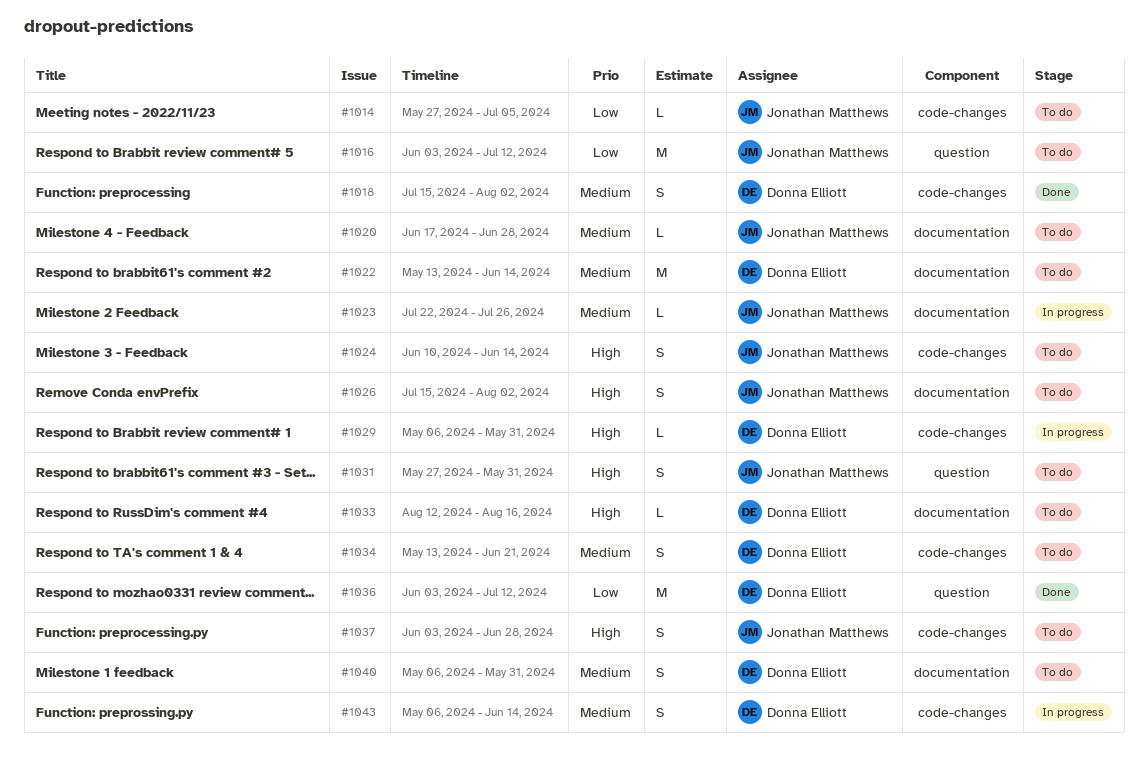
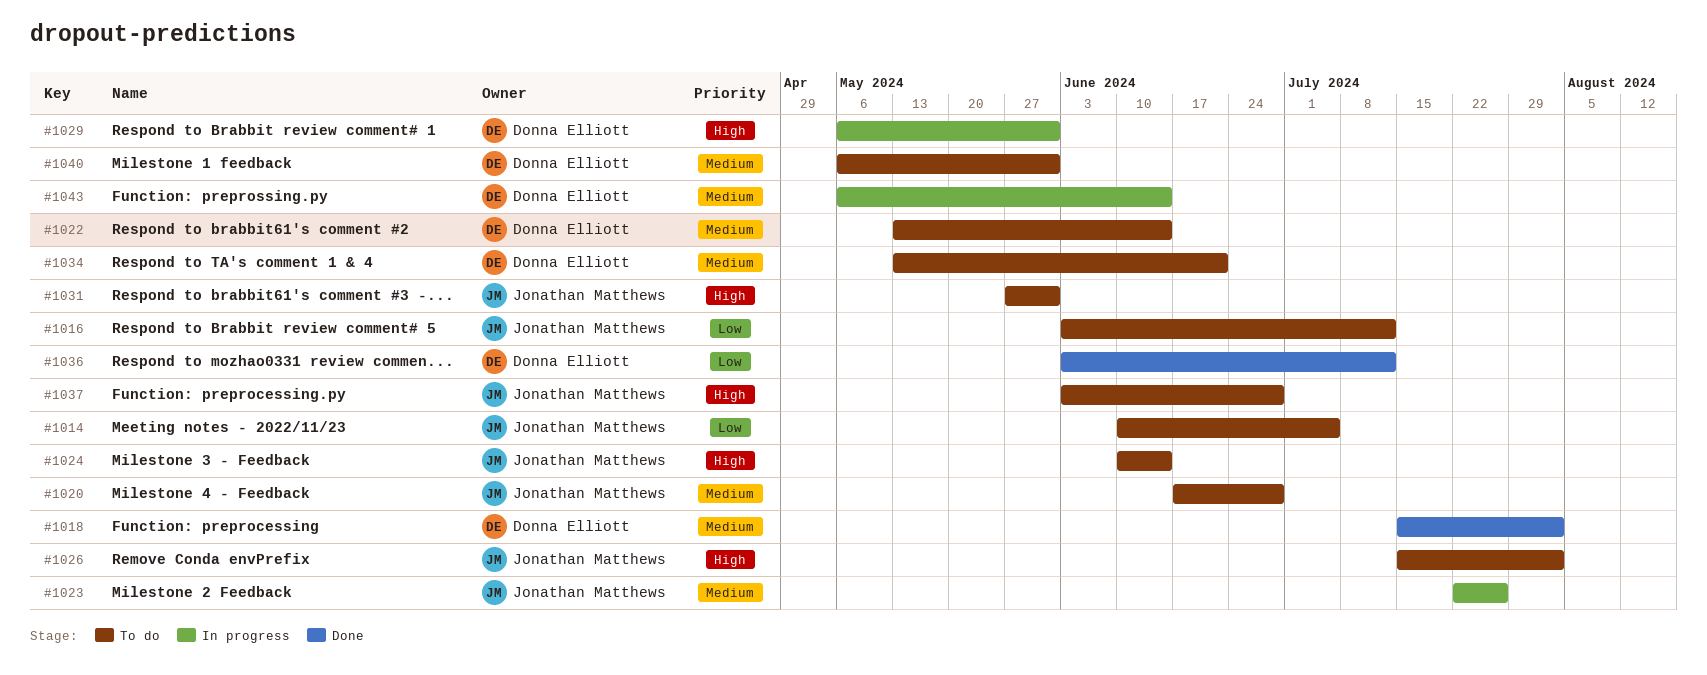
#1014, start: May 27 -> Jun 10
#1033: present -> none

